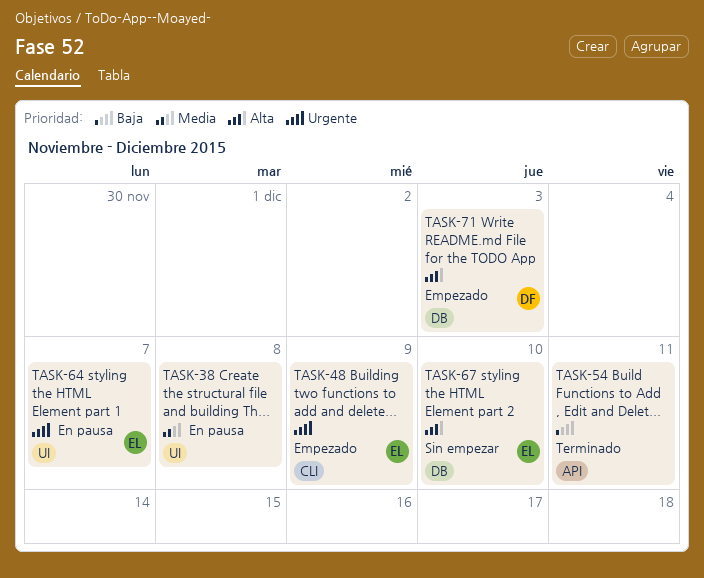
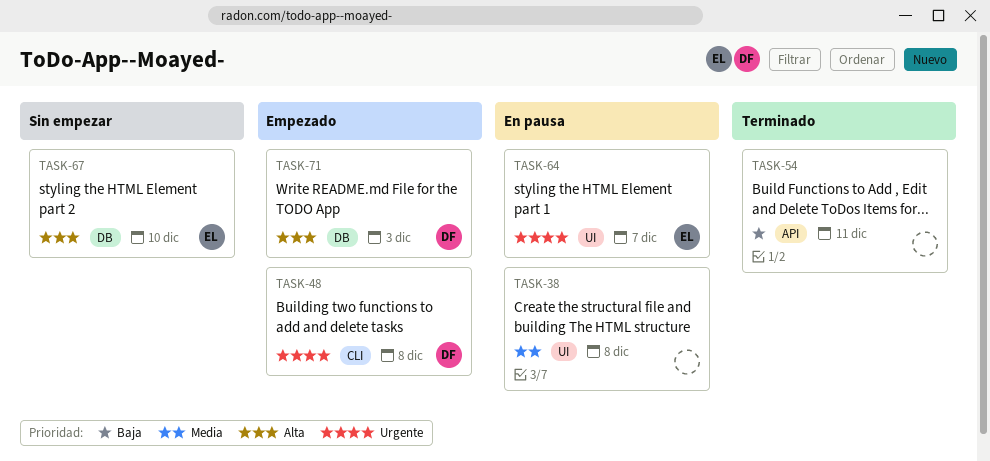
TASK-48, owner: EL -> DF
TASK-48, due: Dec 9 -> Dec 8

